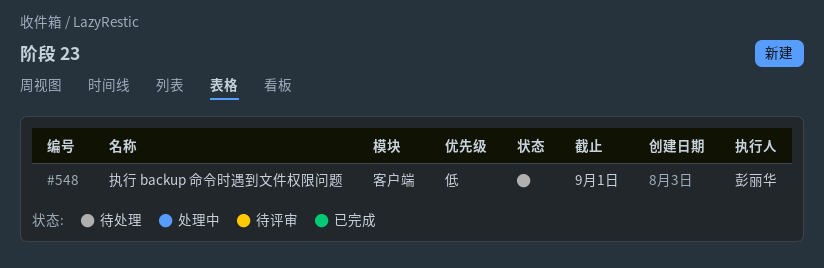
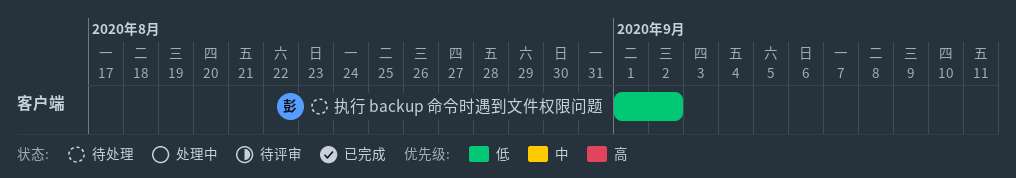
执行 backup 命令时遇到文件权限问题, due: Sep 1 -> Sep 2

